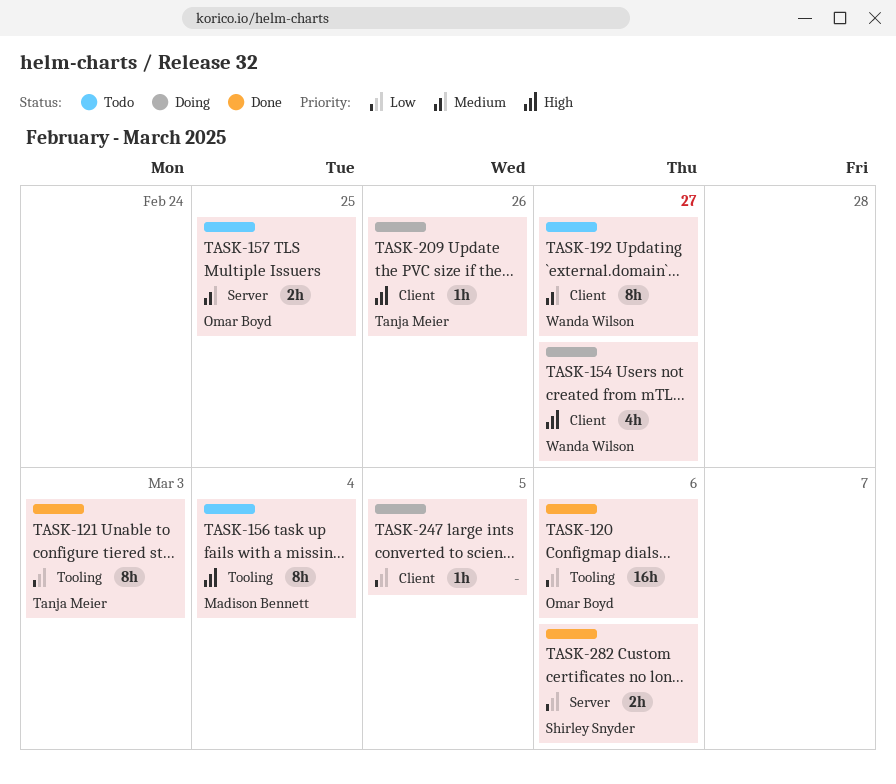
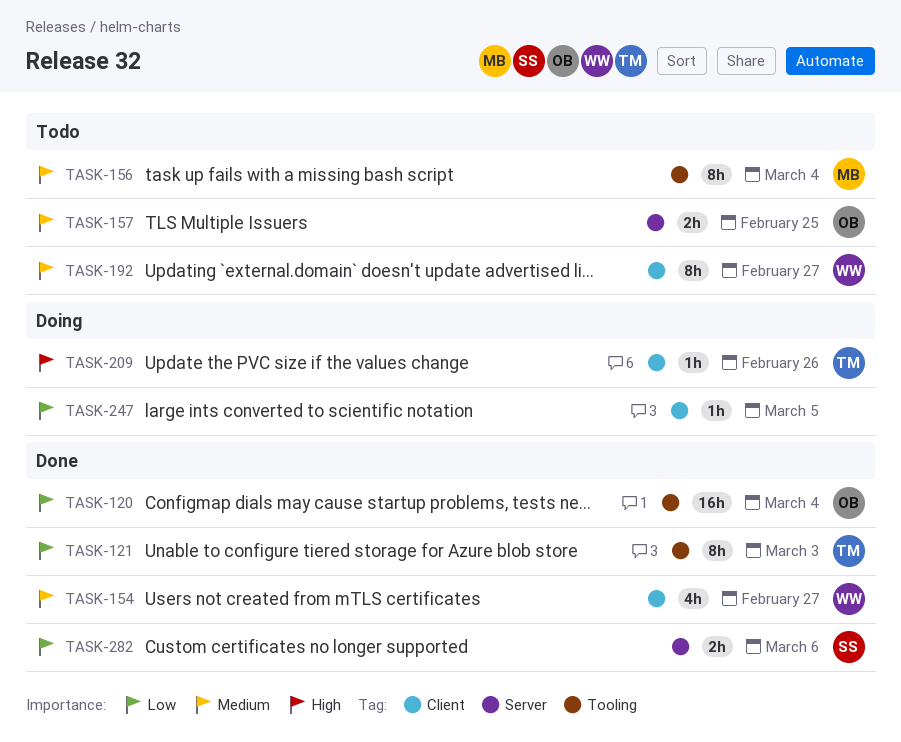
TASK-120, due: Mar 6 -> Mar 4
TASK-154, status: Doing -> Done
TASK-154, priority: High -> Medium
TASK-156, priority: High -> Medium

